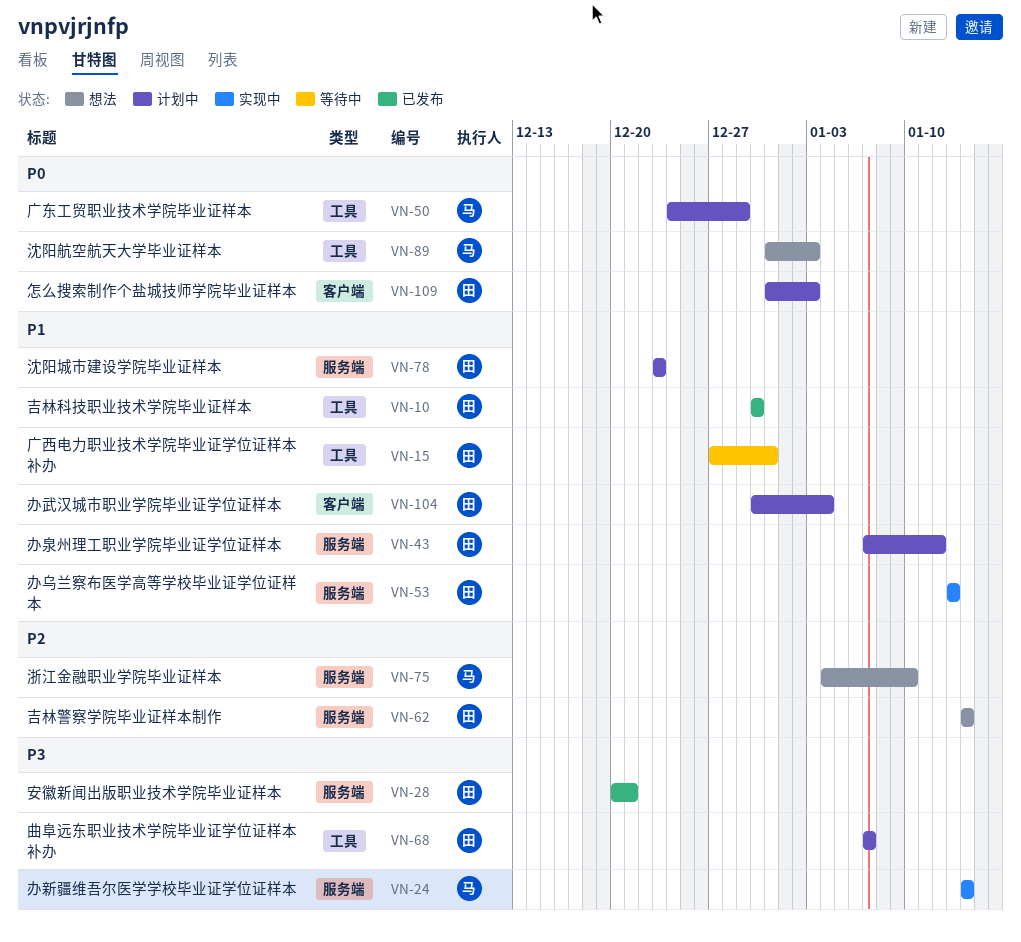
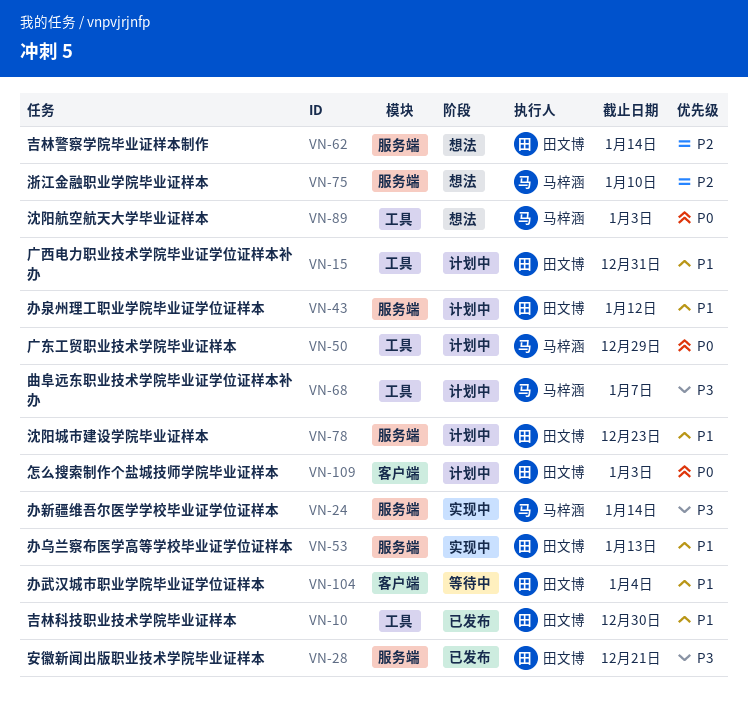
VN-15, status: 等待中 -> 计划中
VN-68, owner: 田文博 -> 马梓涵
VN-104, status: 计划中 -> 等待中

